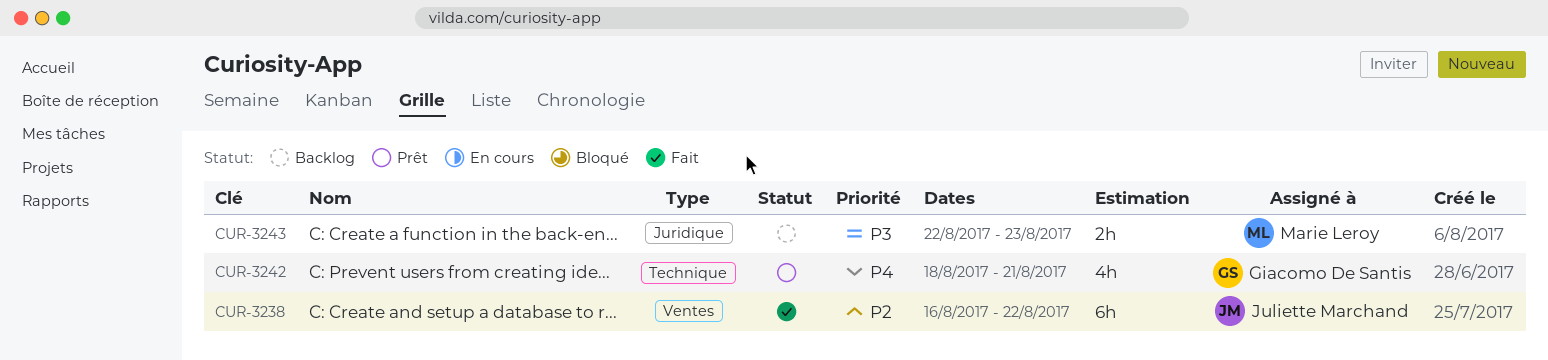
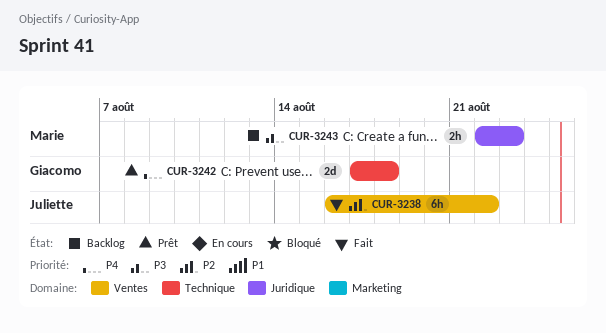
CUR-3242, estimate: 4h -> 2d
CUR-3242, start: Aug 18 -> Aug 17
CUR-3242, due: Aug 21 -> Aug 18

